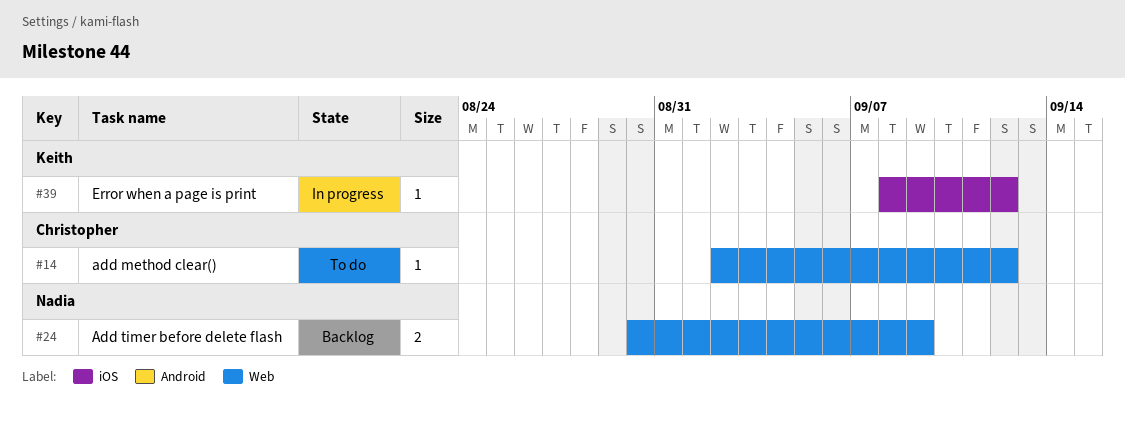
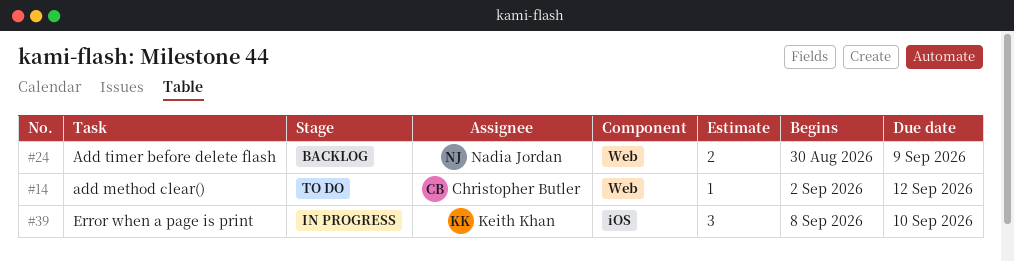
#39, estimate: 1 -> 3
#39, due: Sep 12 -> Sep 10

